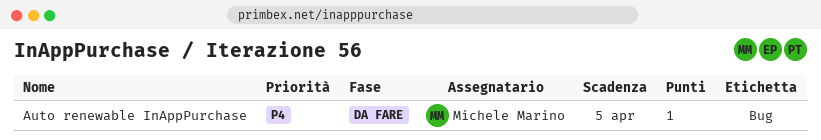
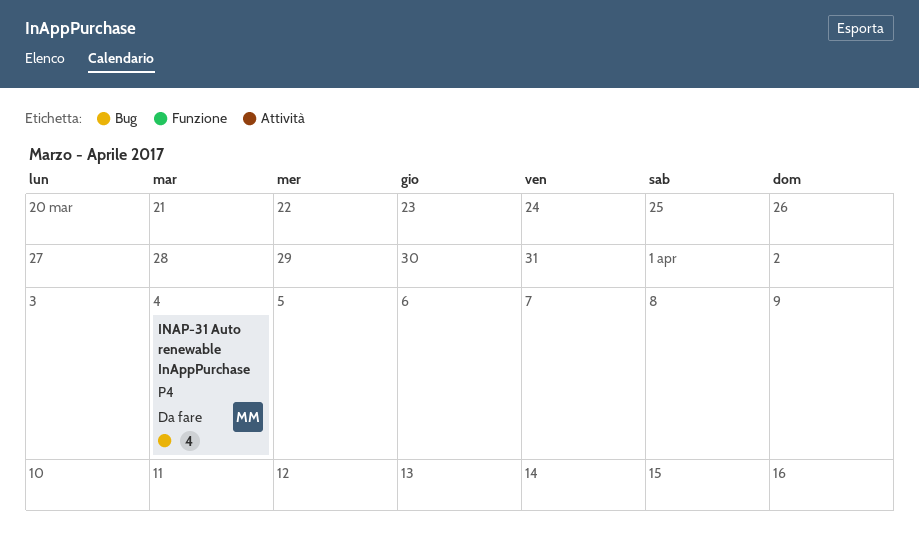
Auto renewable InAppPurchase, estimate: 1 -> 4
Auto renewable InAppPurchase, due: Apr 5 -> Apr 4

